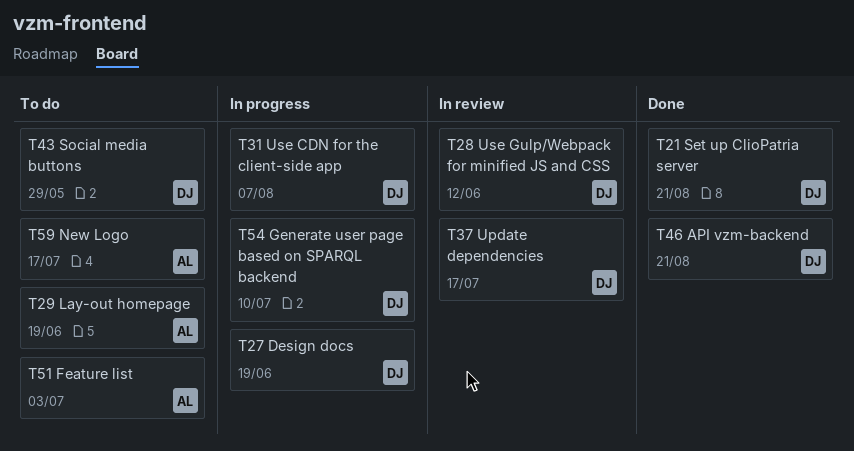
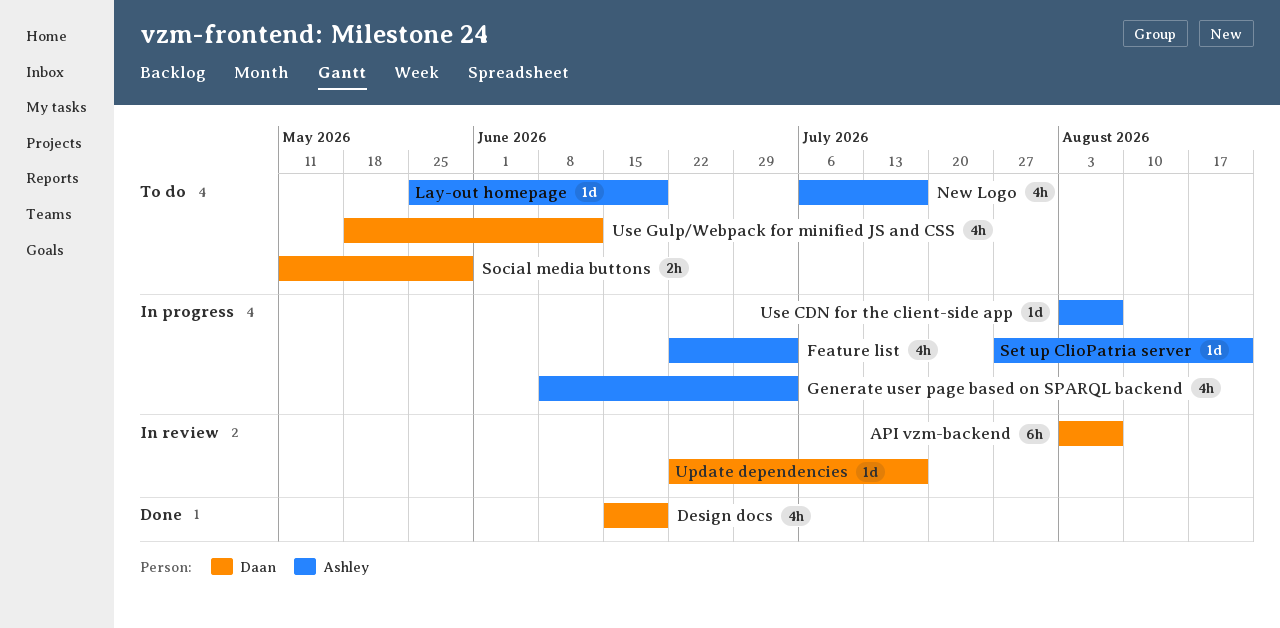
API vzm-backend, status: Done -> In review
API vzm-backend, due: Aug 21 -> Aug 7
Design docs, status: In progress -> Done
Feature list, status: To do -> In progress
Generate user page based on SPARQL backend, owner: Daan -> Ashley
Generate user page based on SPARQL backend, due: Jul 10 -> Jul 3
Set up ClioPatria server, status: Done -> In progress
Set up ClioPatria server, owner: Daan -> Ashley
Use CDN for the client-side app, owner: Daan -> Ashley
Use Gulp/Webpack for minified JS and CSS, status: In review -> To do

